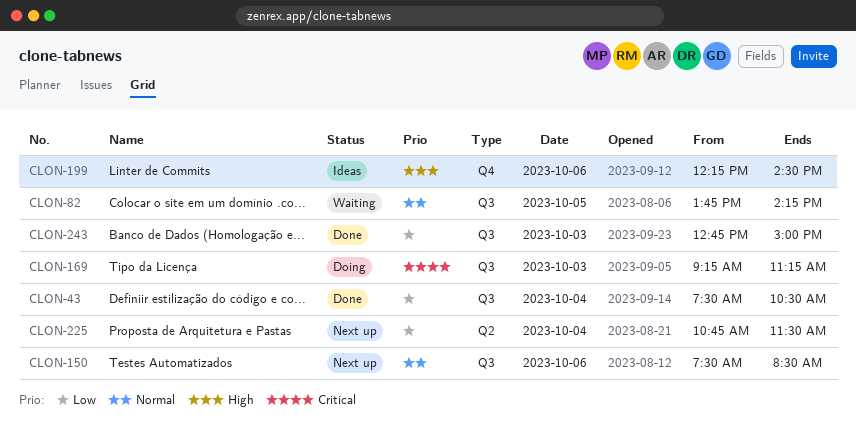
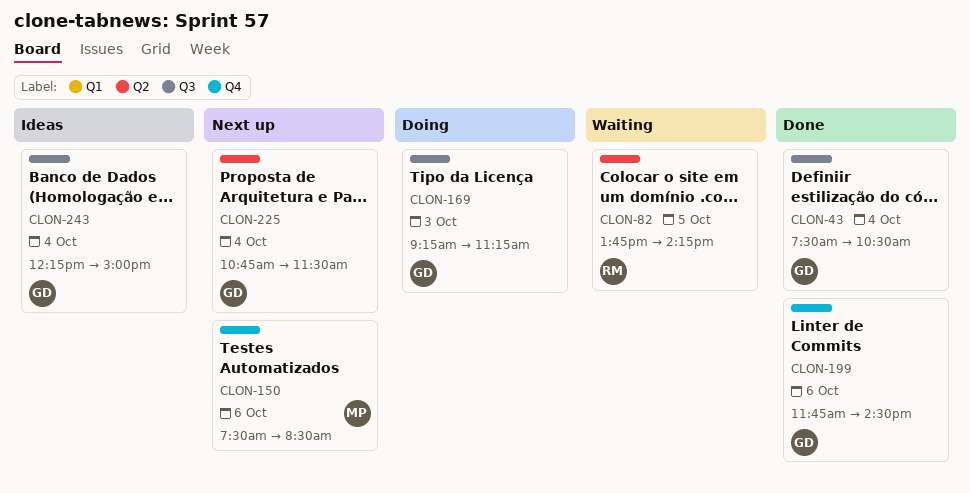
CLON-82, label: Q3 -> Q2
CLON-150, label: Q3 -> Q4
CLON-199, status: Ideas -> Done
CLON-199, begins: 12:15 -> 11:45
CLON-243, status: Done -> Ideas
CLON-243, day: Oct 3 -> Oct 4
CLON-243, begins: 12:45 -> 12:15

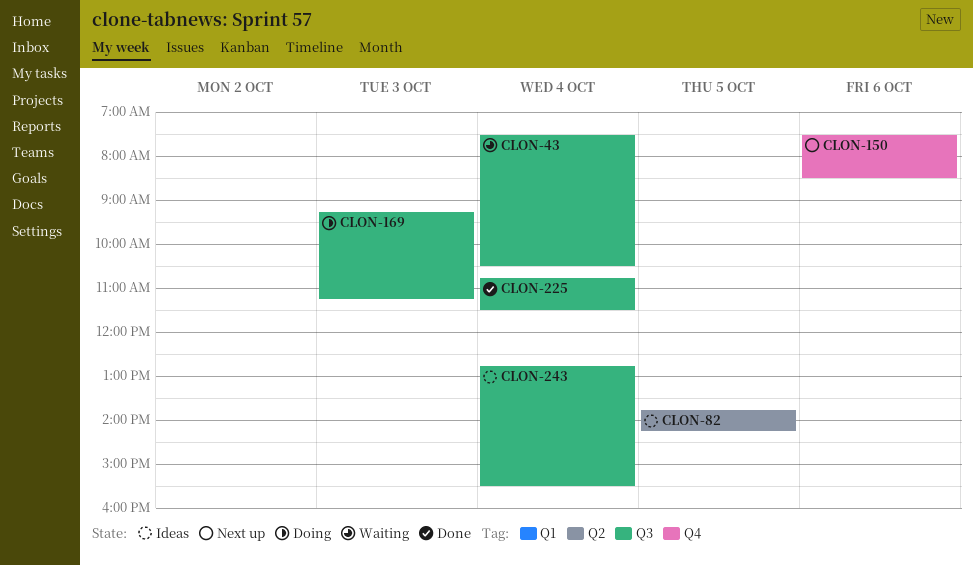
CLON-43, status: Done -> Waiting
CLON-82, status: Waiting -> Ideas
CLON-199: present -> none
CLON-225, status: Next up -> Done
CLON-225, label: Q2 -> Q3
CLON-243, begins: 12:15 -> 12:45
CLON-243, ends: 15:00 -> 15:30

